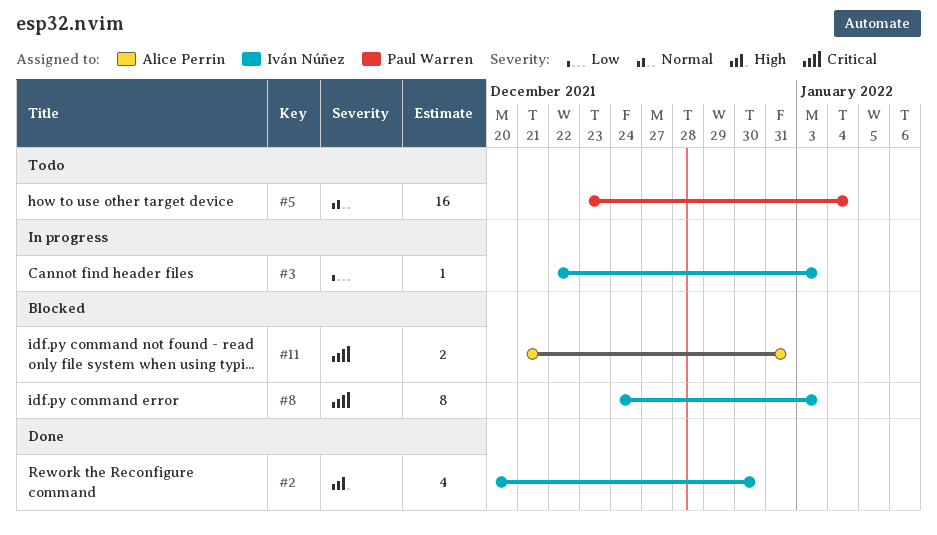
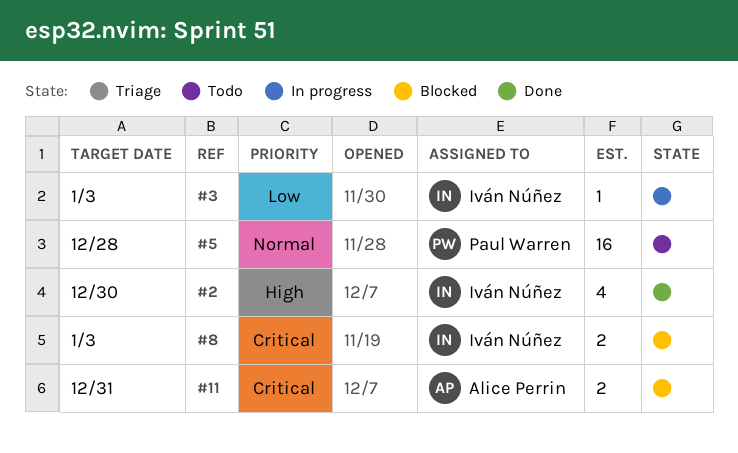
#5, due: Jan 4 -> Dec 28
#8, estimate: 8 -> 2

